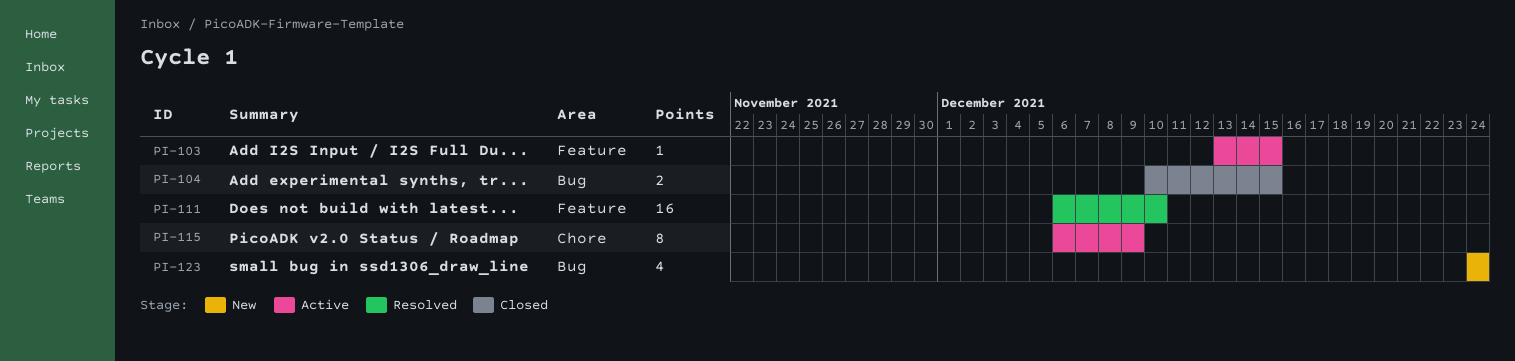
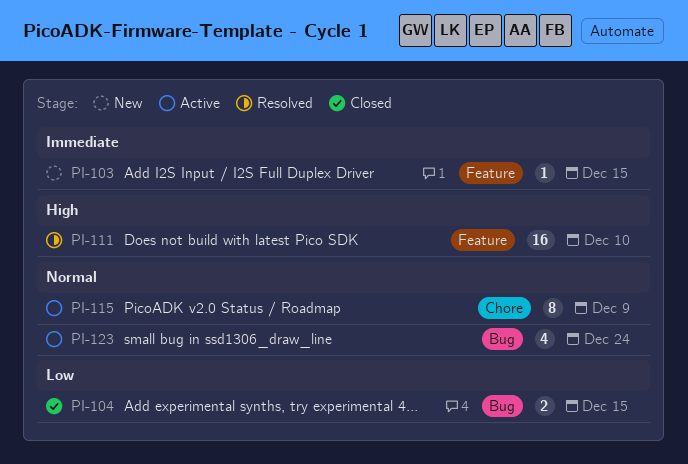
PI-103, status: Active -> New
PI-123, status: New -> Active

